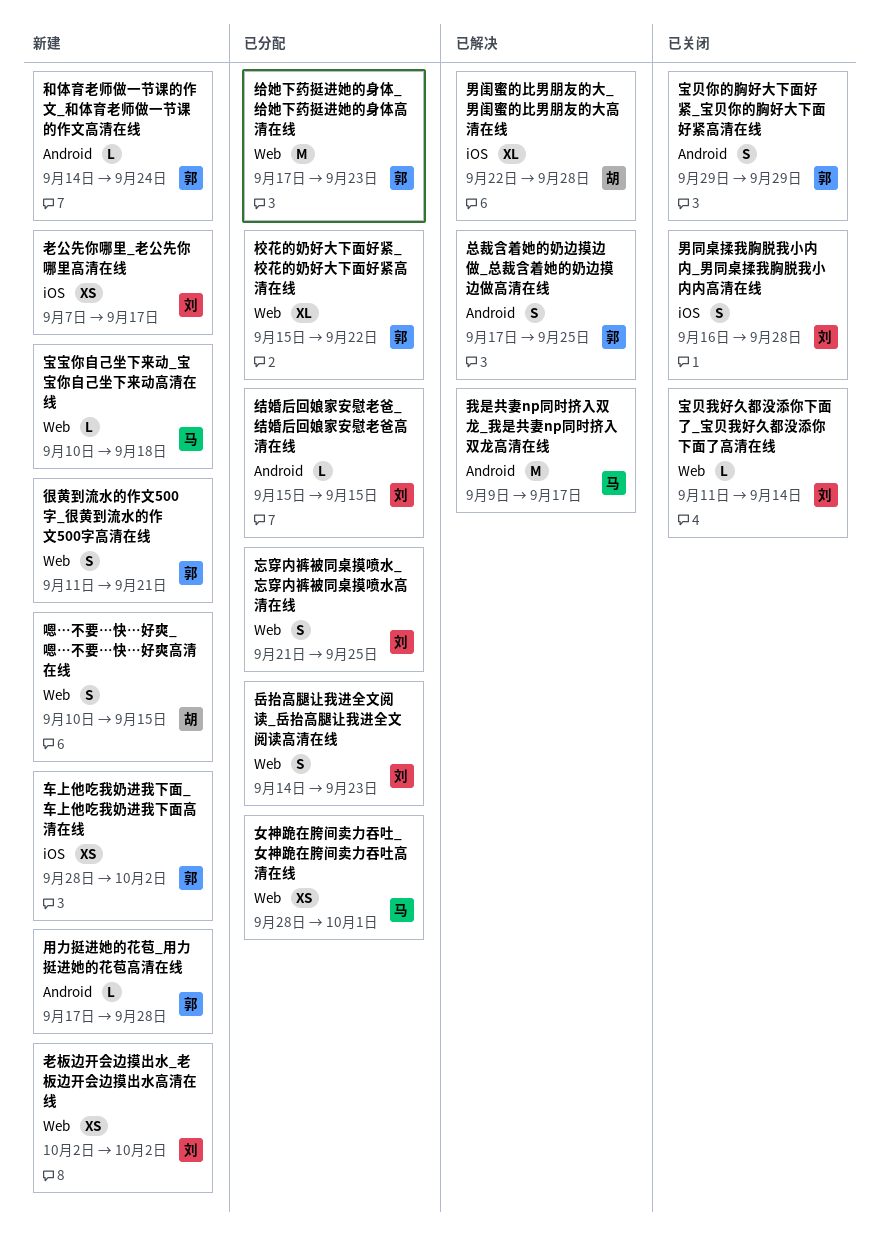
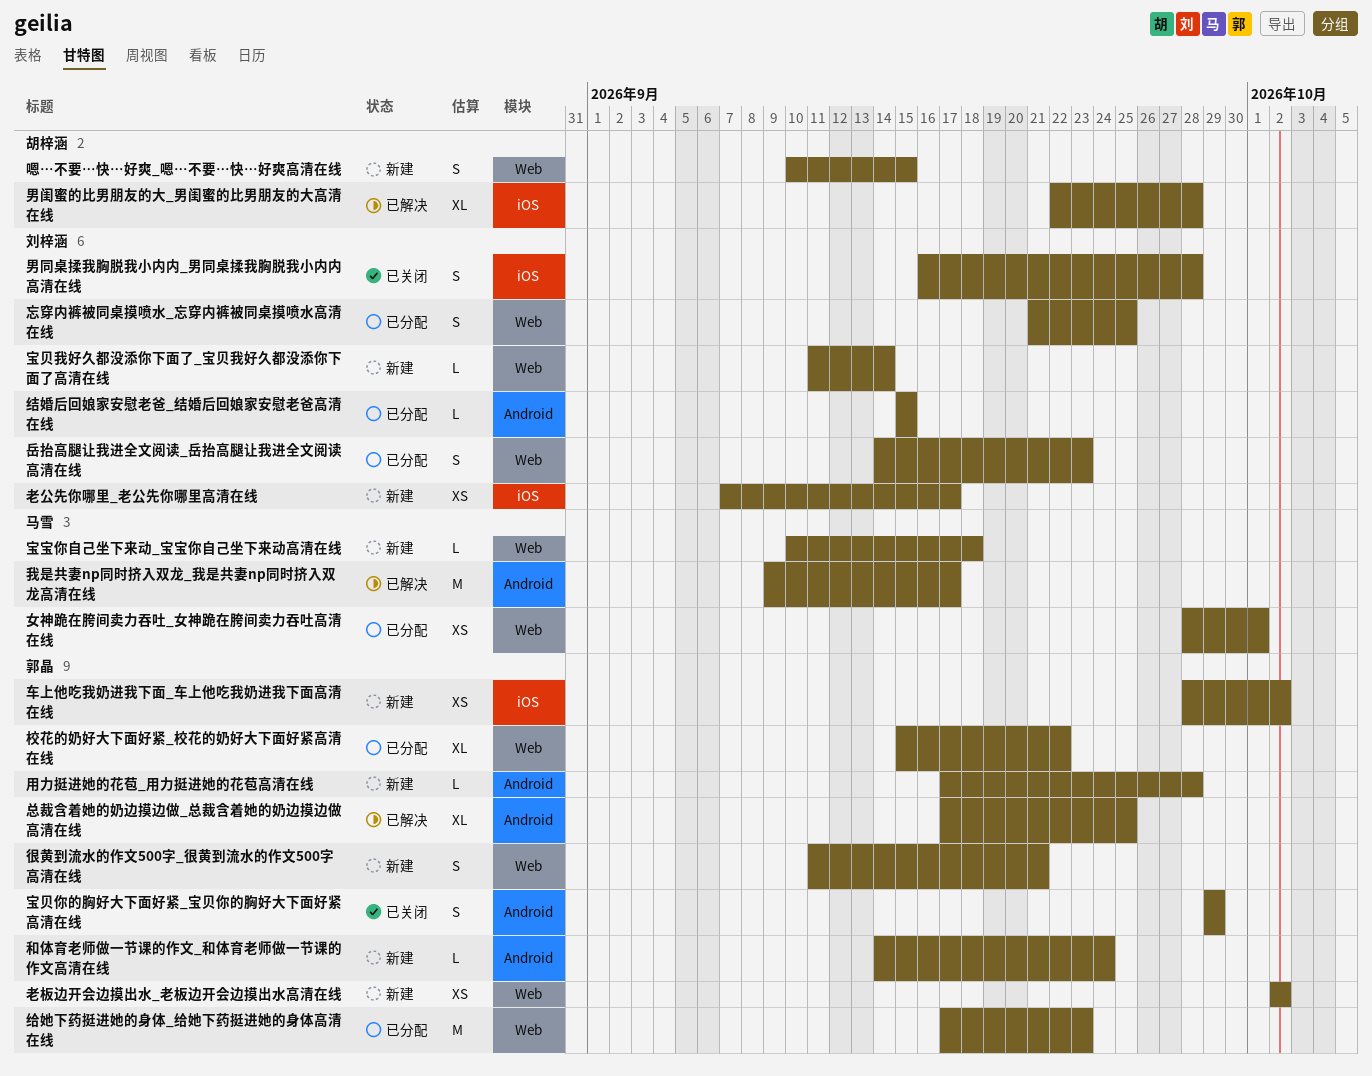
宝贝我好久都没添你下面了_宝贝我好久都没添你下面了高清在线, status: 已关闭 -> 新建
总裁含着她的奶边摸边做_总裁含着她的奶边摸边做高清在线, estimate: S -> XL
老板边开会边摸出水_老板边开会边摸出水高清在线, owner: 刘梓涵 -> 郭晶

